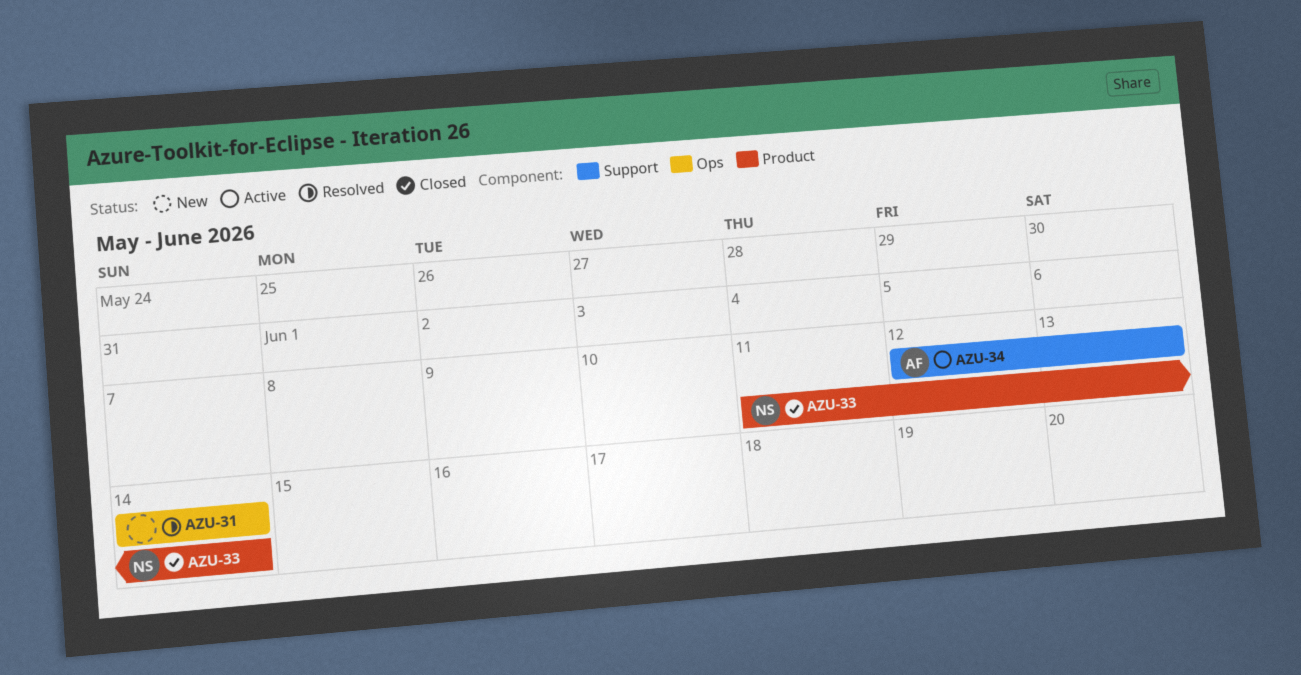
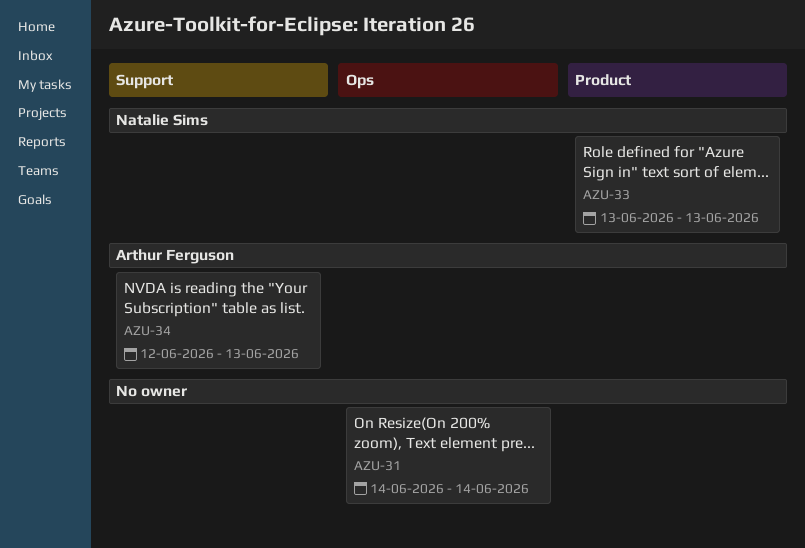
AZU-33, start: Jun 11 -> Jun 13
AZU-33, due: Jun 14 -> Jun 13

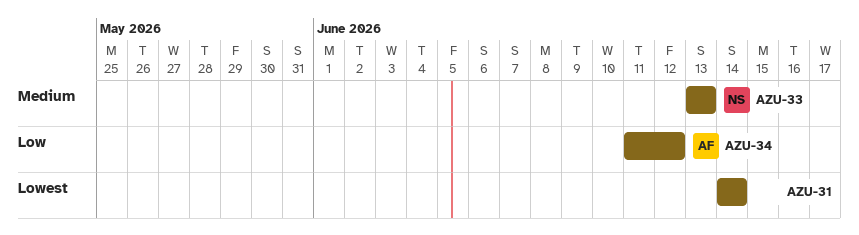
AZU-34, start: Jun 12 -> Jun 11
AZU-34, due: Jun 13 -> Jun 12

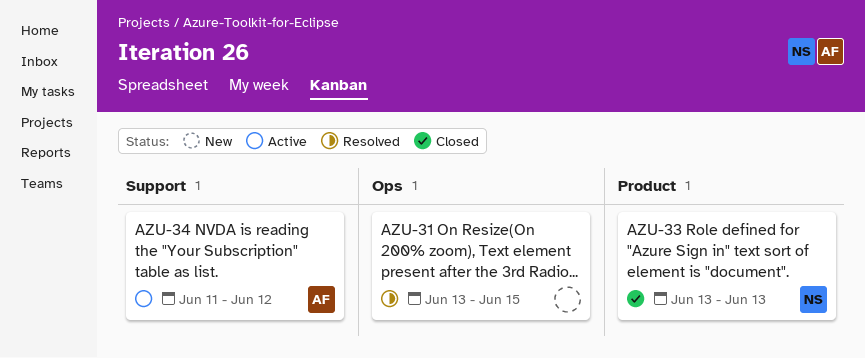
AZU-31, start: Jun 14 -> Jun 13
AZU-31, due: Jun 14 -> Jun 15

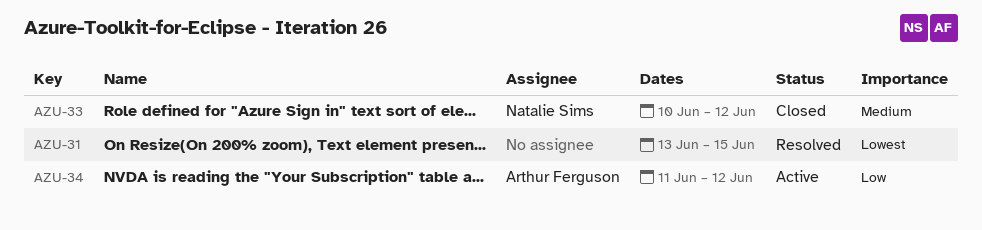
AZU-33, start: Jun 13 -> Jun 10
AZU-33, due: Jun 13 -> Jun 12

